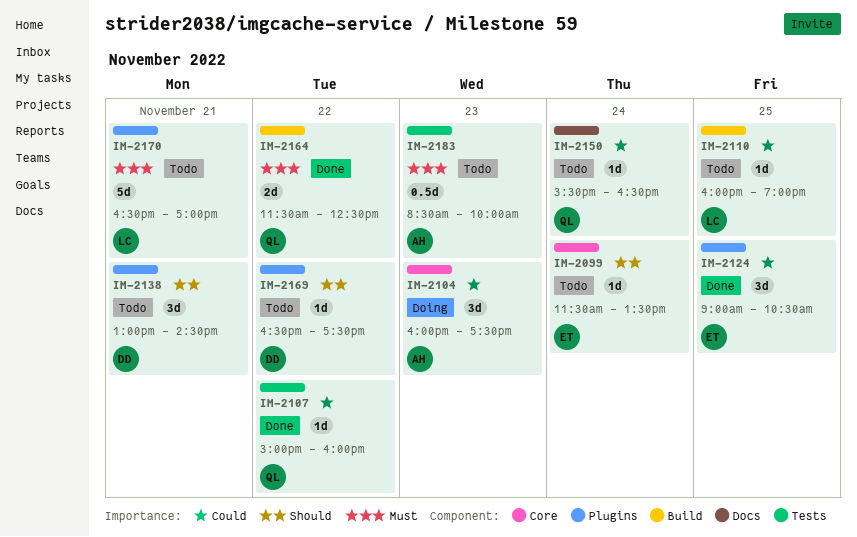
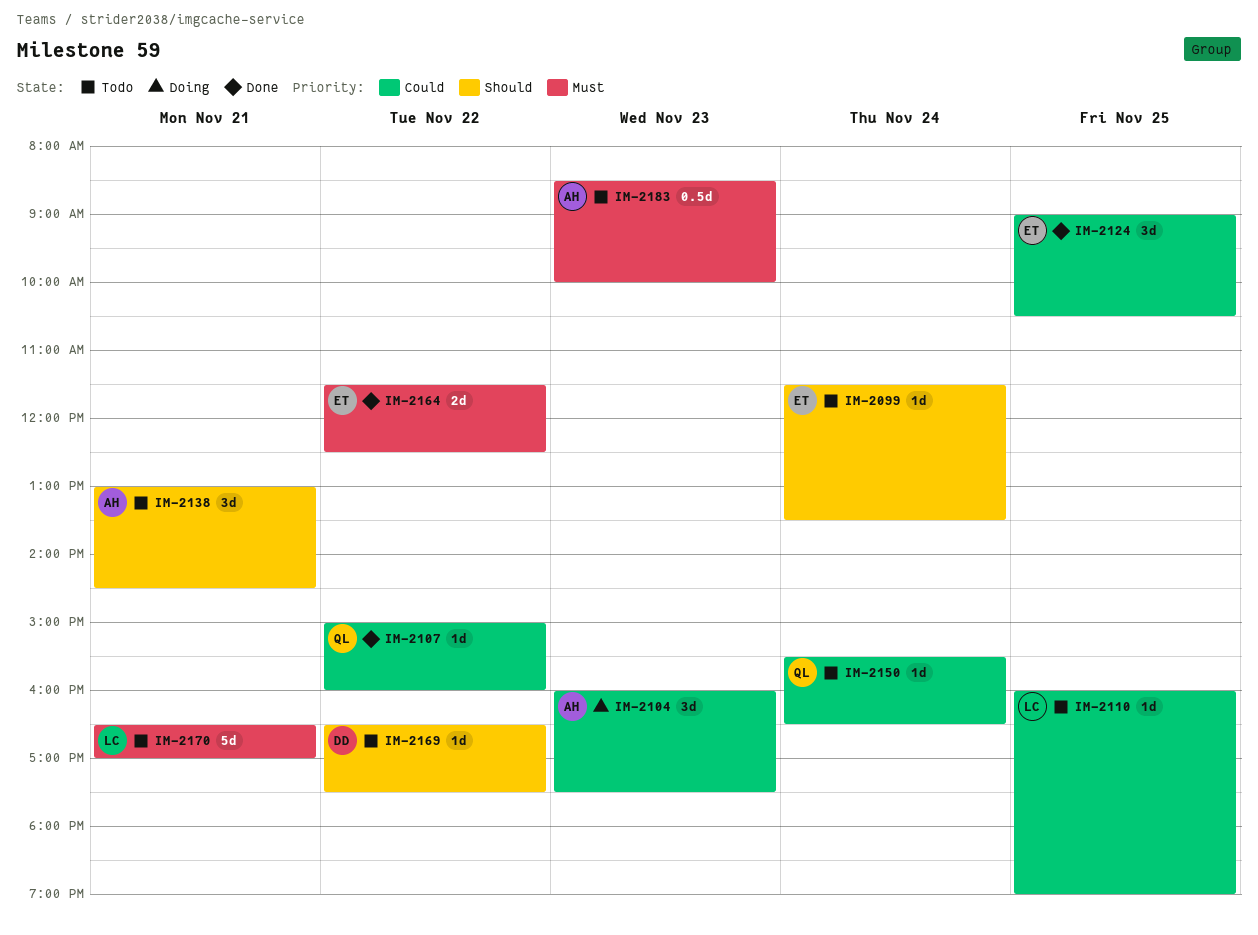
IM-2138, owner: DD -> AH
IM-2164, owner: QL -> ET

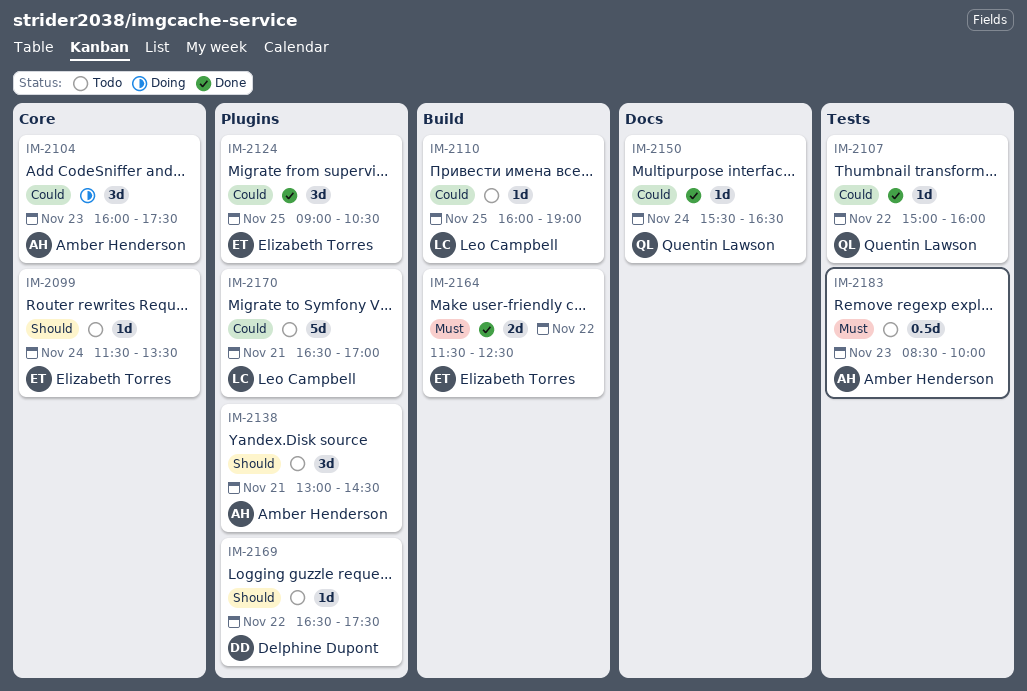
IM-2150, status: Todo -> Done
IM-2170, priority: Must -> Could

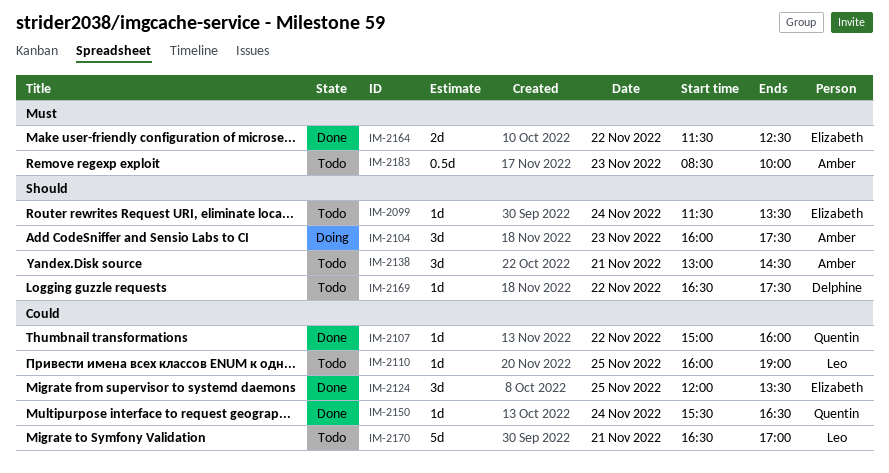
IM-2104, priority: Could -> Should
IM-2124, begins: 09:00 -> 12:00
IM-2124, ends: 10:30 -> 13:30

